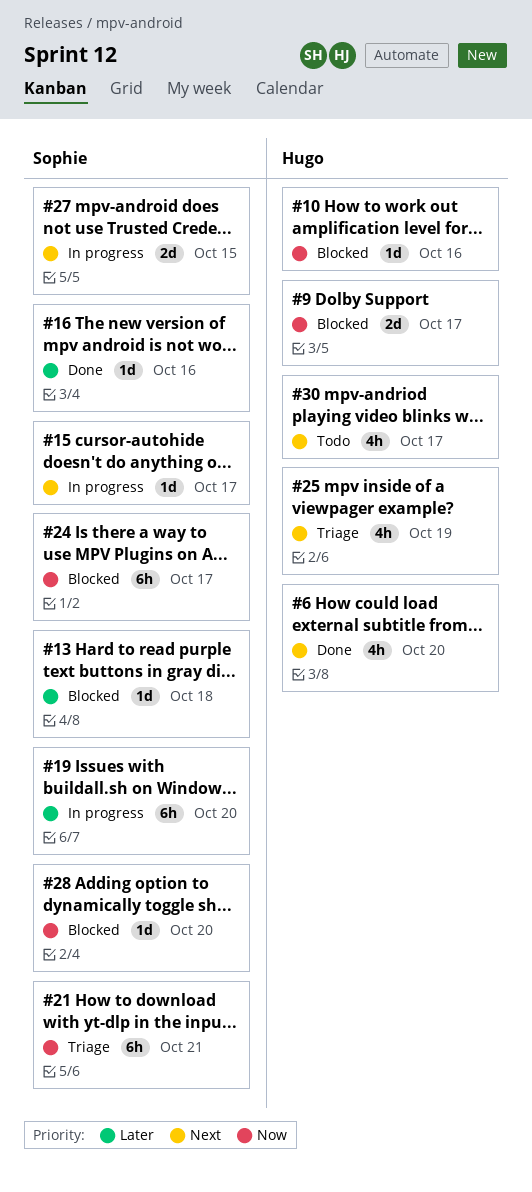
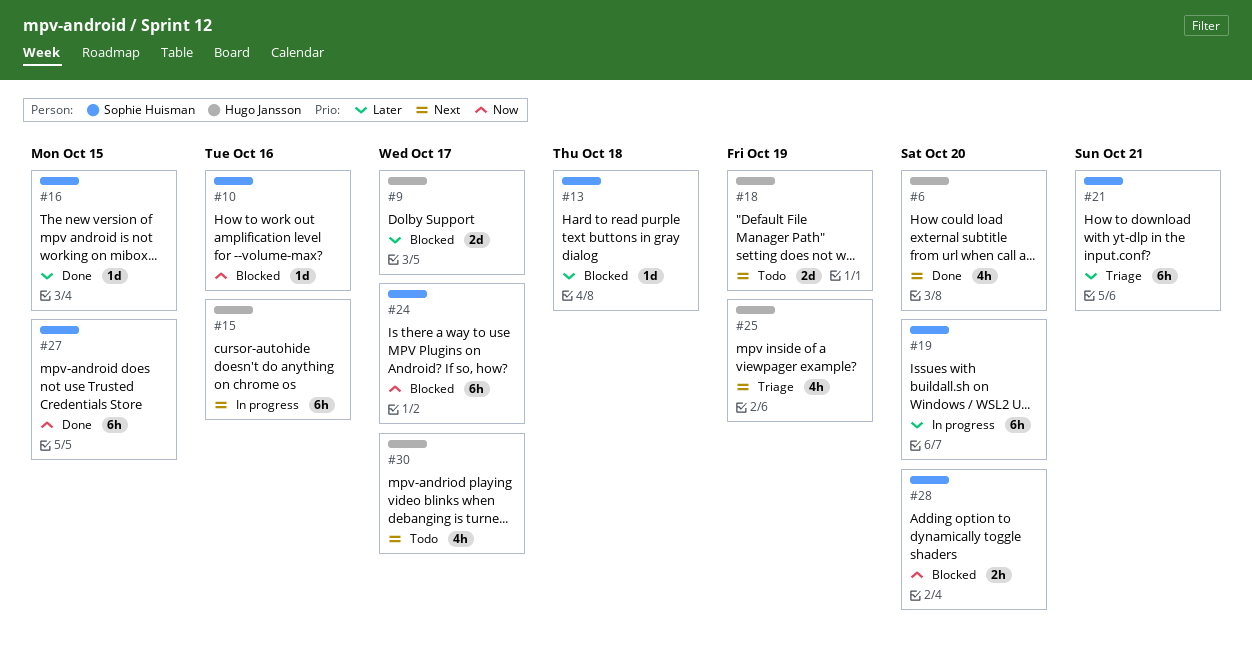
#9, priority: Now -> Later
#10, owner: Hugo Jansson -> Sophie Huisman
#15, owner: Sophie Huisman -> Hugo Jansson
#15, estimate: 1d -> 6h
#15, due: Oct 17 -> Oct 16
#16, due: Oct 16 -> Oct 15
#18: none -> present
#21, priority: Now -> Later
#27, status: In progress -> Done
#27, priority: Next -> Now
#27, estimate: 2d -> 6h
#28, estimate: 1d -> 2h

